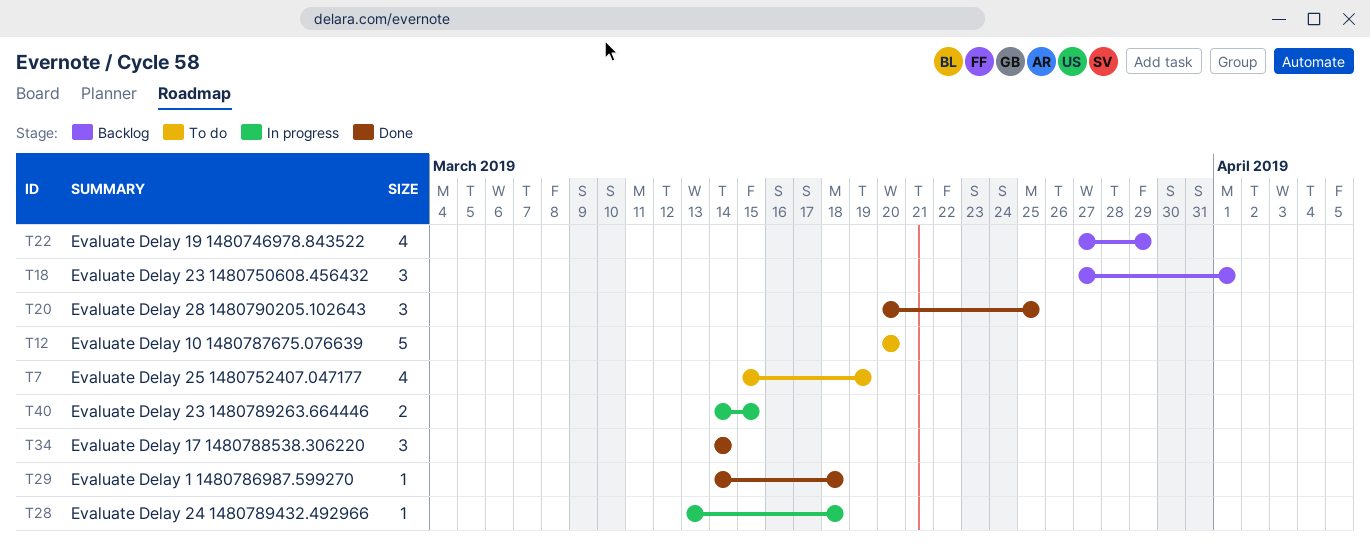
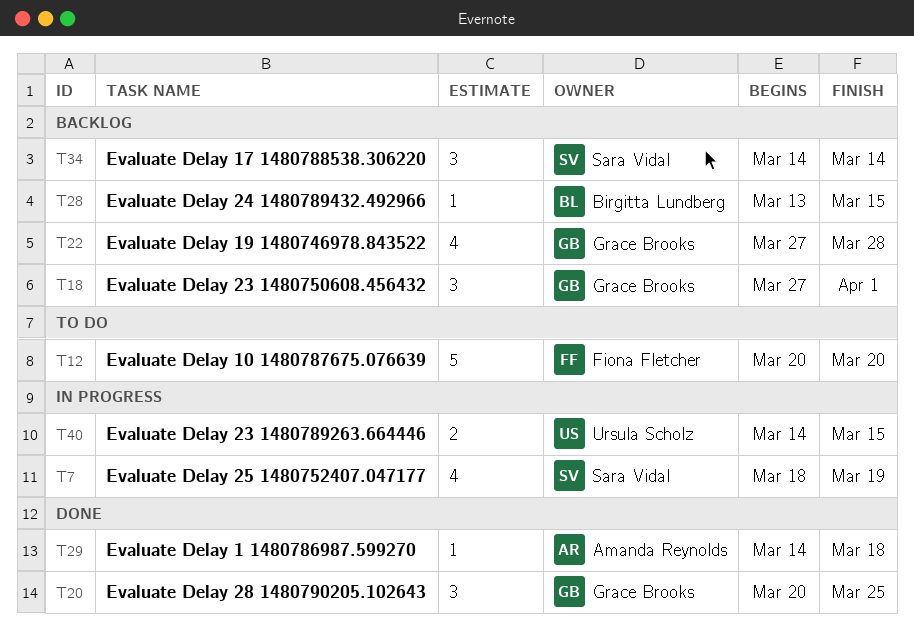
T7, status: To do -> In progress
T7, start: Mar 15 -> Mar 18
T22, due: Mar 29 -> Mar 28
T28, status: In progress -> Backlog
T28, due: Mar 18 -> Mar 15
T34, status: Done -> Backlog

